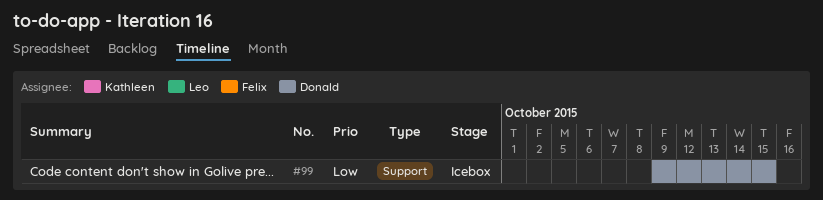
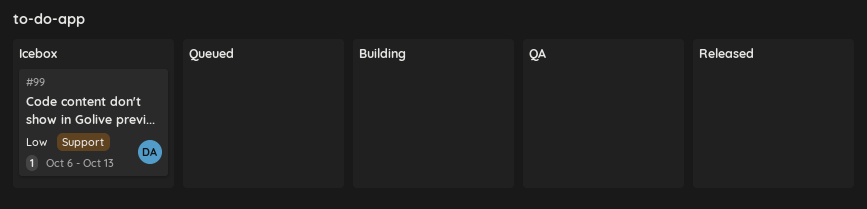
#99, start: Oct 9 -> Oct 6
#99, due: Oct 15 -> Oct 13

